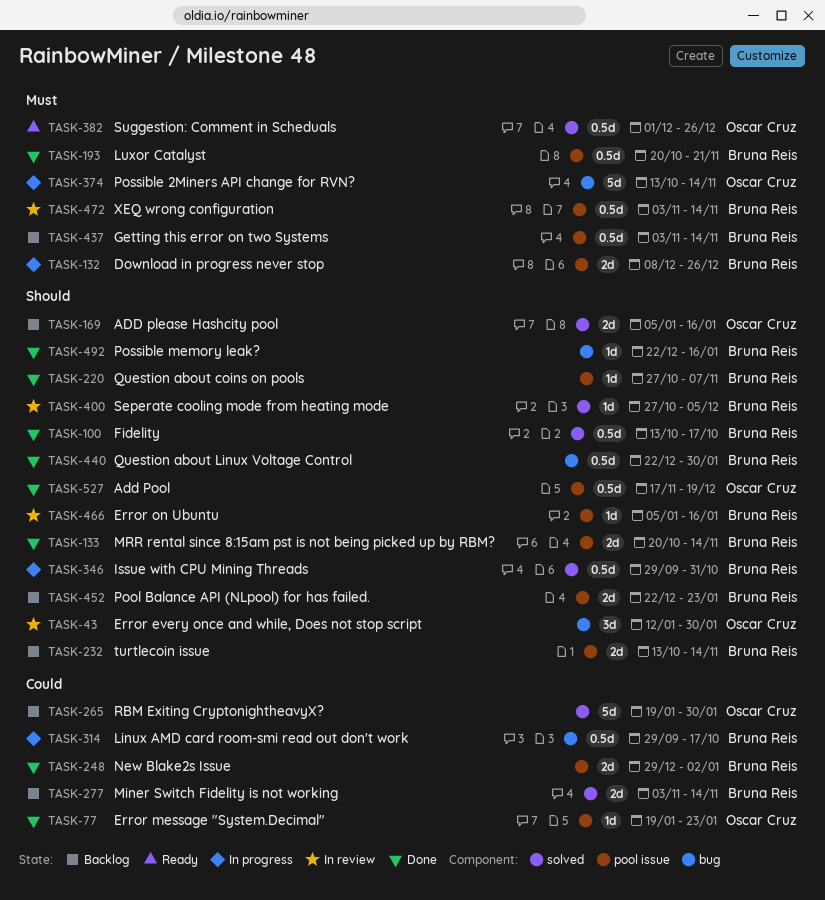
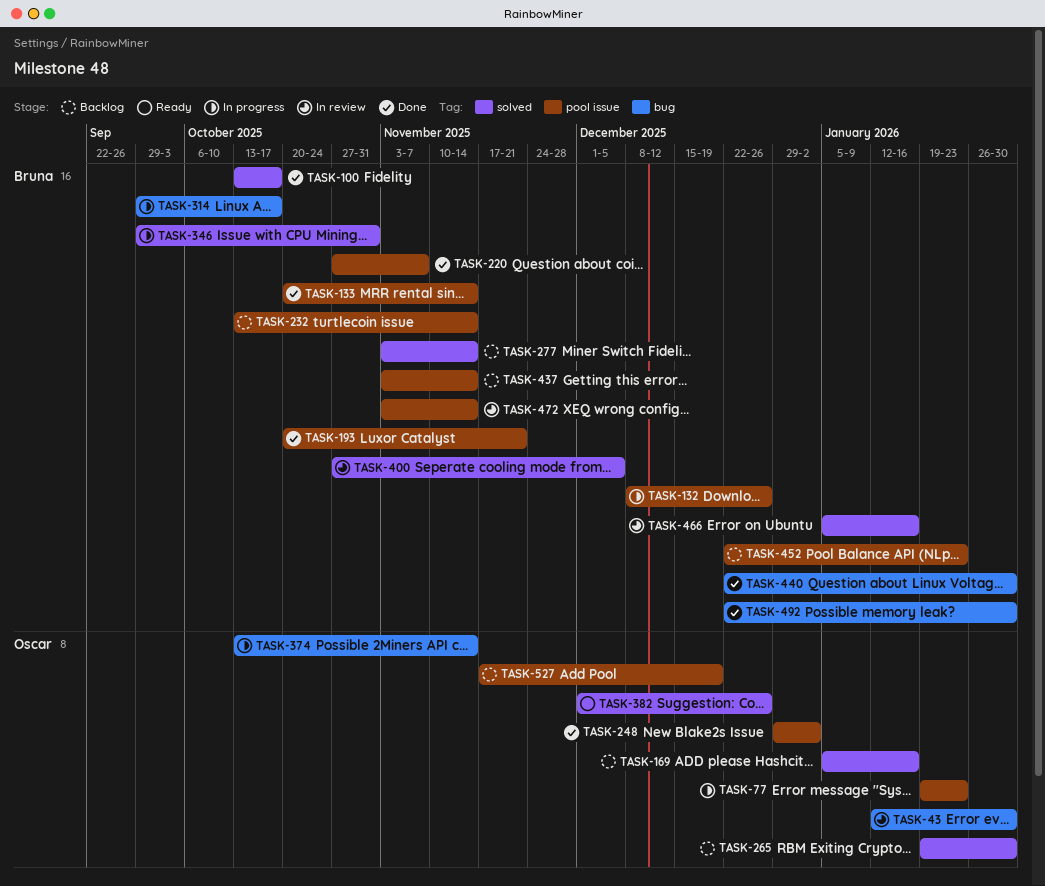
TASK-77, status: Done -> In progress
TASK-248, owner: Bruna Reis -> Oscar Cruz
TASK-466, label: pool issue -> solved
TASK-492, due: Jan 16 -> Jan 30
TASK-527, status: Done -> Backlog

